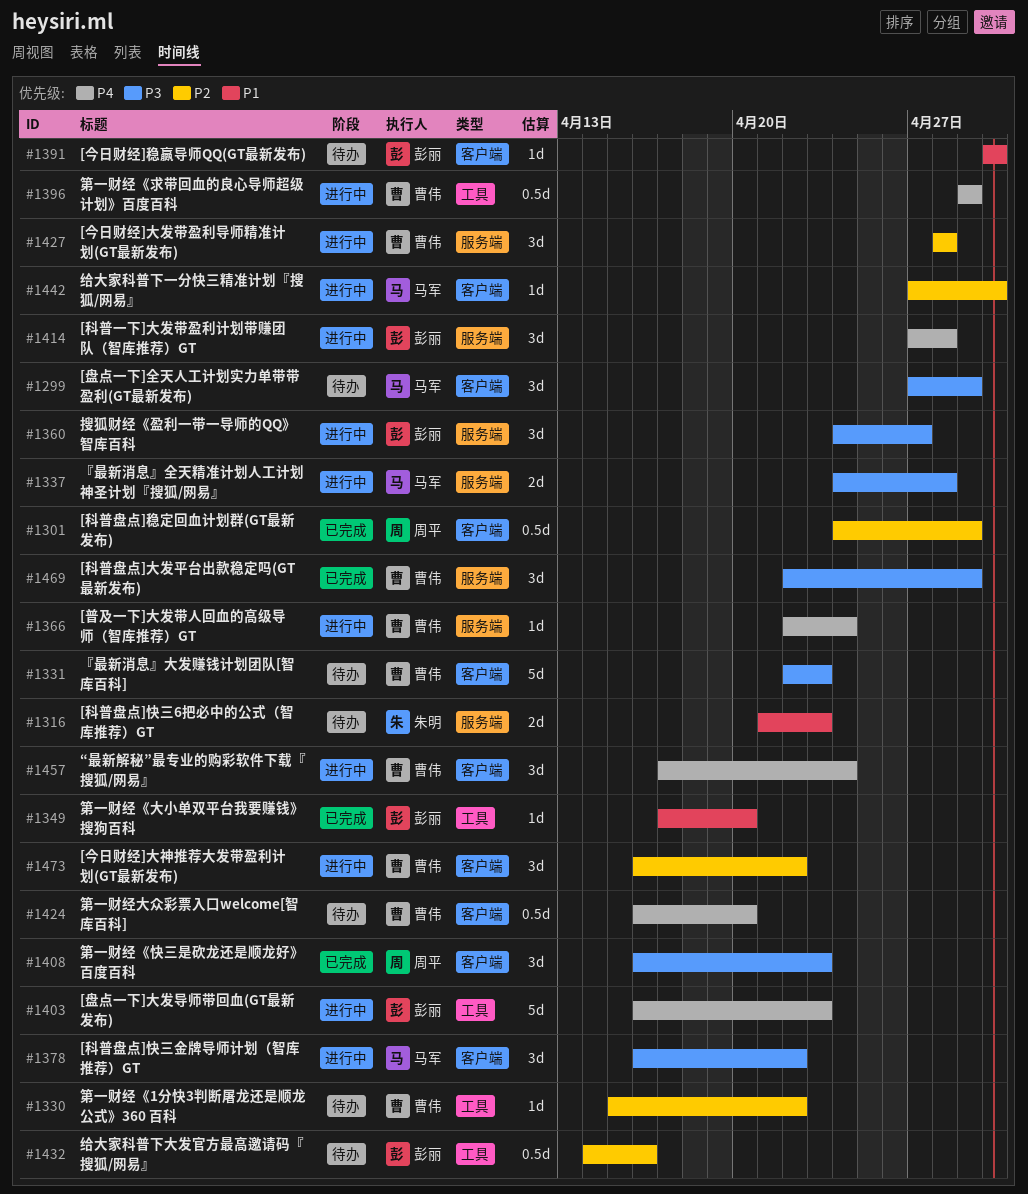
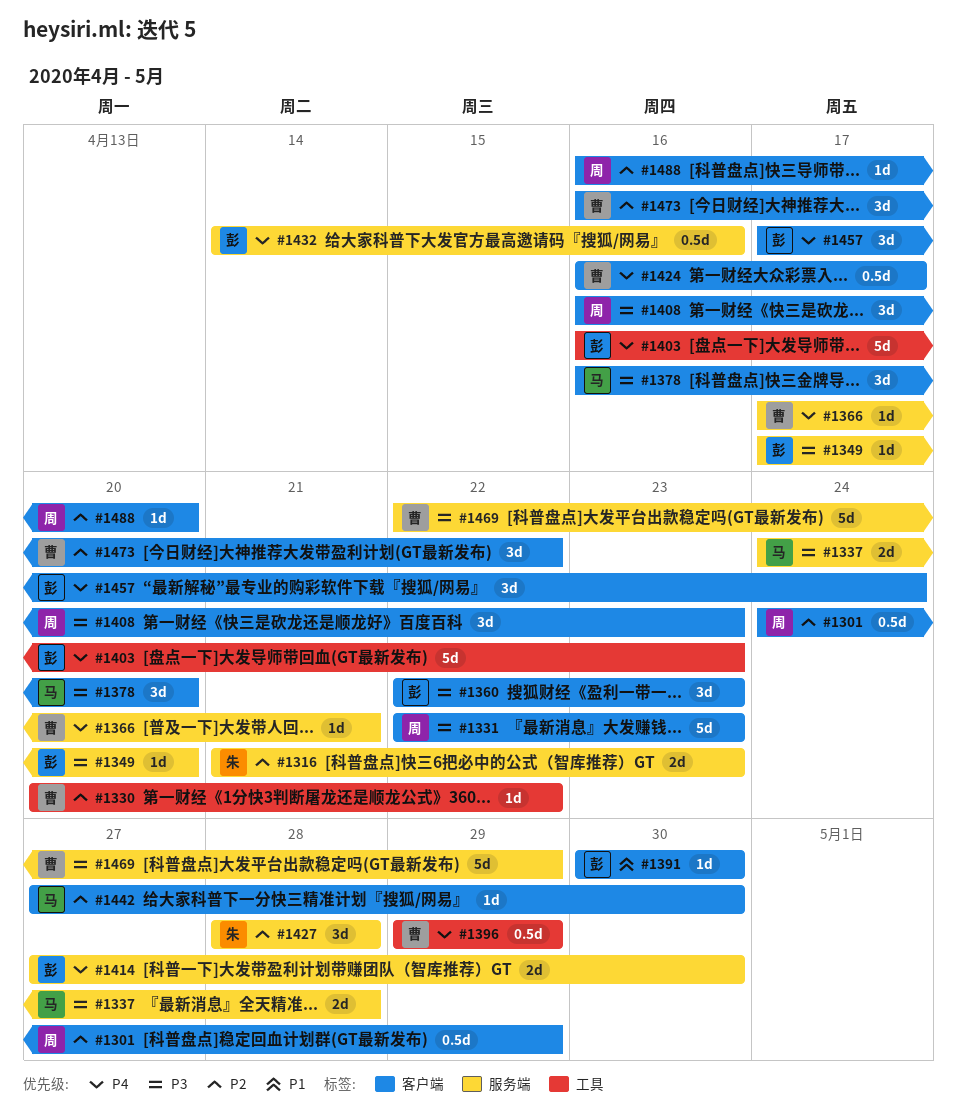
#1299: present -> none
#1316, priority: P1 -> P2
#1330, start: Apr 15 -> Apr 20
#1331, owner: 曹伟 -> 周平
#1349, priority: P1 -> P3
#1349, label: 工具 -> 服务端
#1360, label: 服务端 -> 客户端
#1360, start: Apr 24 -> Apr 22
#1360, due: Apr 27 -> Apr 23
#1366, start: Apr 22 -> Apr 17
#1366, due: Apr 24 -> Apr 21
#1378, due: Apr 22 -> Apr 20
#1414, estimate: 3d -> 2d
#1414, due: Apr 28 -> Apr 30
#1424, due: Apr 20 -> Apr 17
#1427, owner: 曹伟 -> 朱明
#1432, priority: P2 -> P4
#1432, label: 工具 -> 服务端
#1457, owner: 曹伟 -> 彭丽
#1469, estimate: 3d -> 5d
#1488: none -> present

